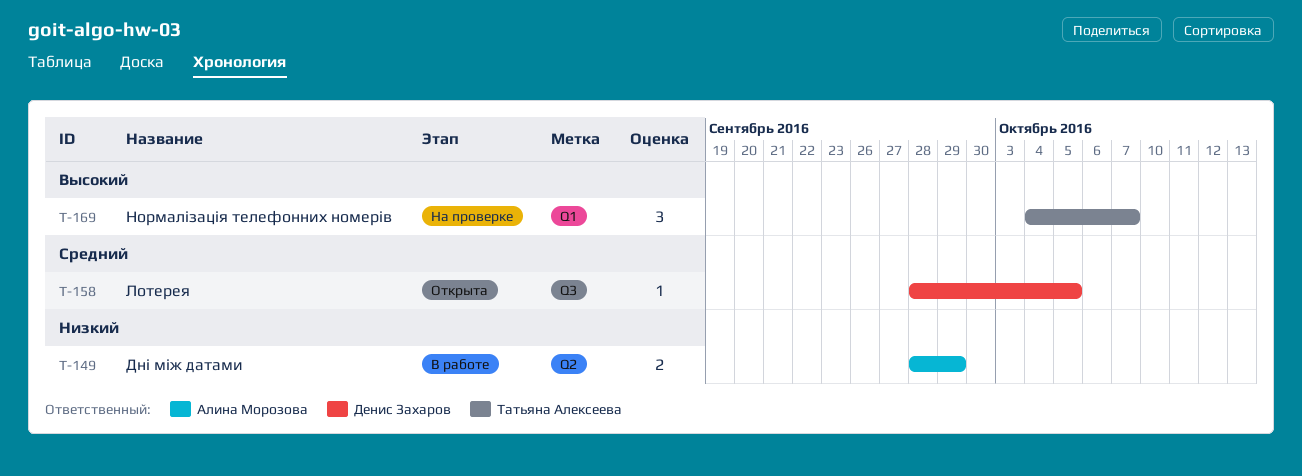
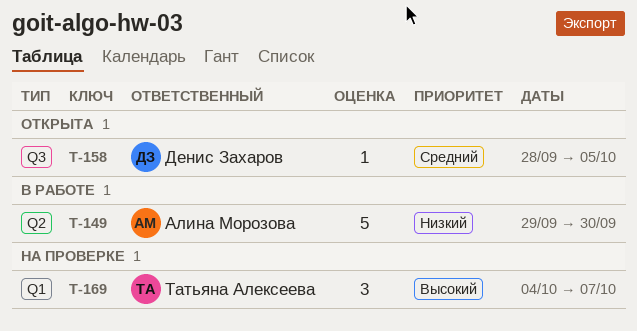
T-149, estimate: 2 -> 5
T-149, start: Sep 28 -> Sep 29
T-149, due: Sep 29 -> Sep 30

